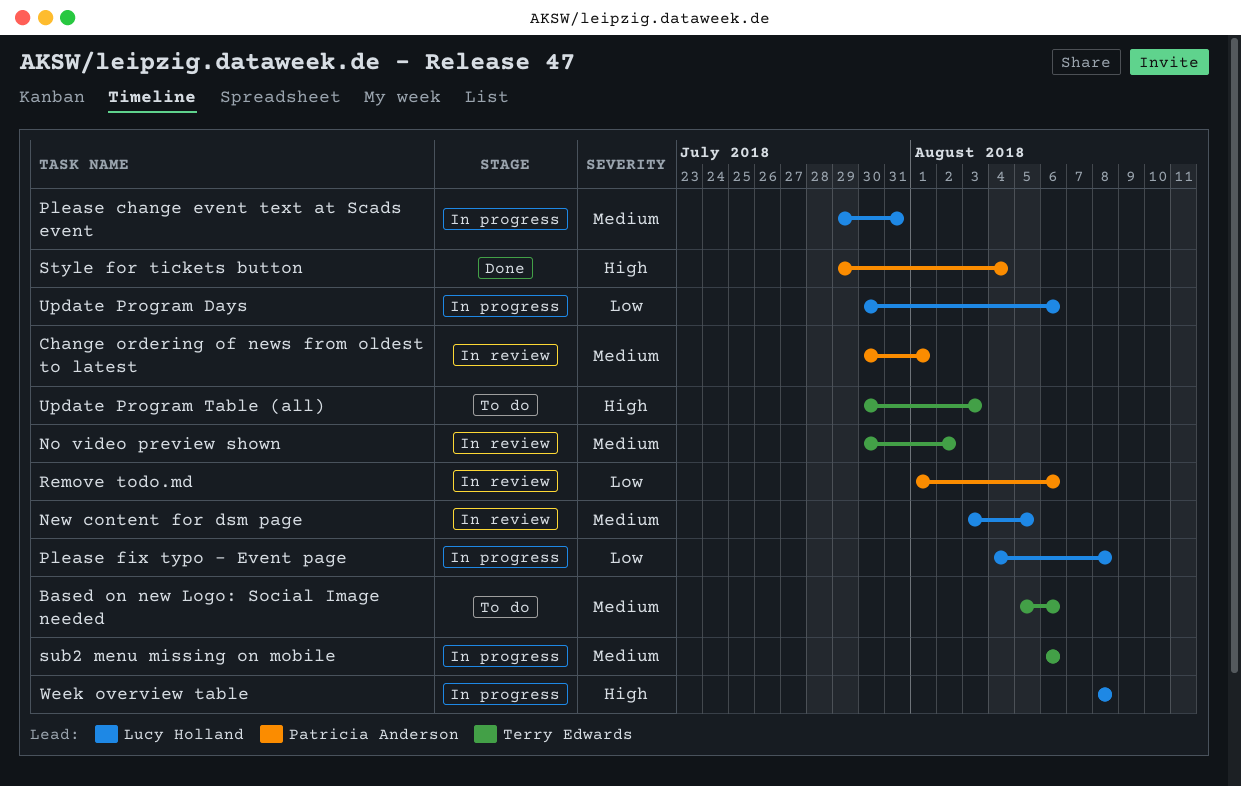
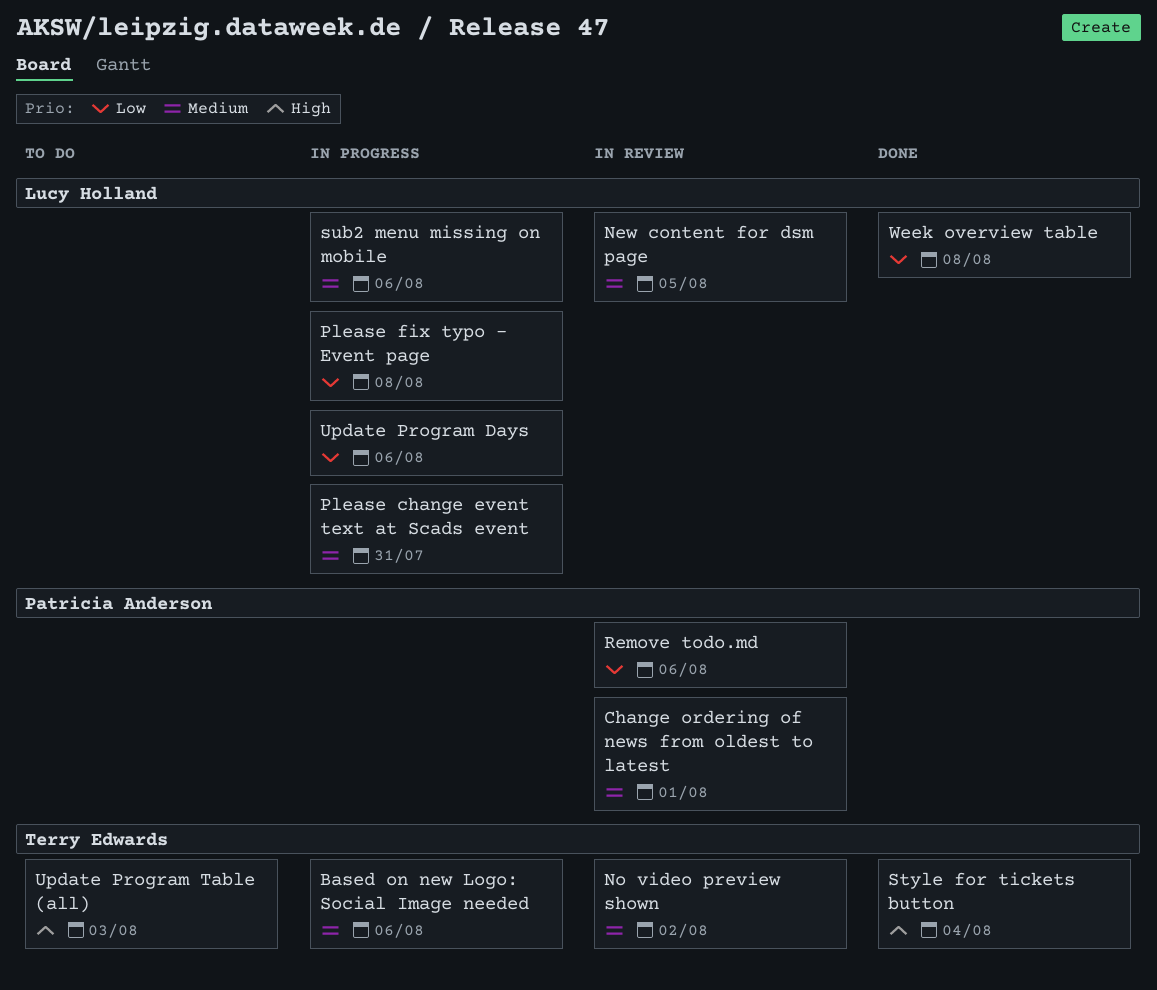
Based on new Logo: Social Image needed, status: To do -> In progress
Style for tickets button, owner: Patricia Anderson -> Terry Edwards
sub2 menu missing on mobile, owner: Terry Edwards -> Lucy Holland
Week overview table, status: In progress -> Done
Week overview table, priority: High -> Low

